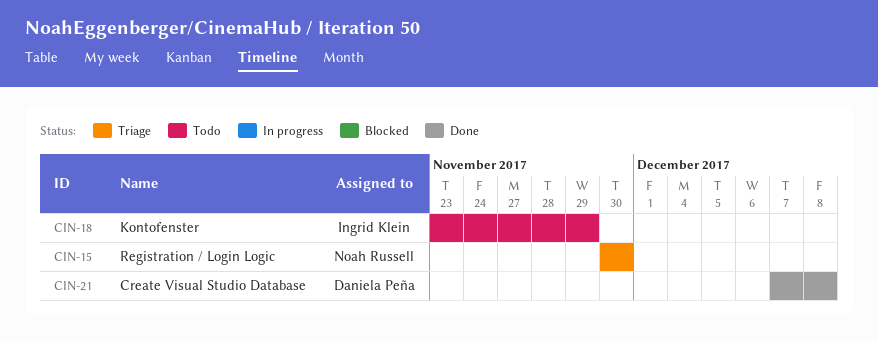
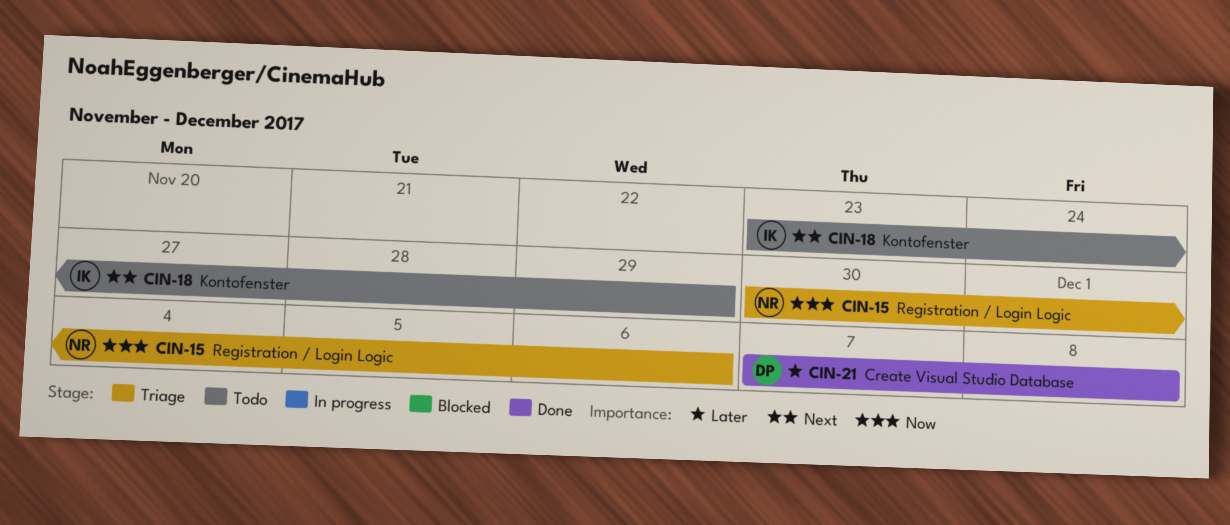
CIN-15, due: Nov 30 -> Dec 6

